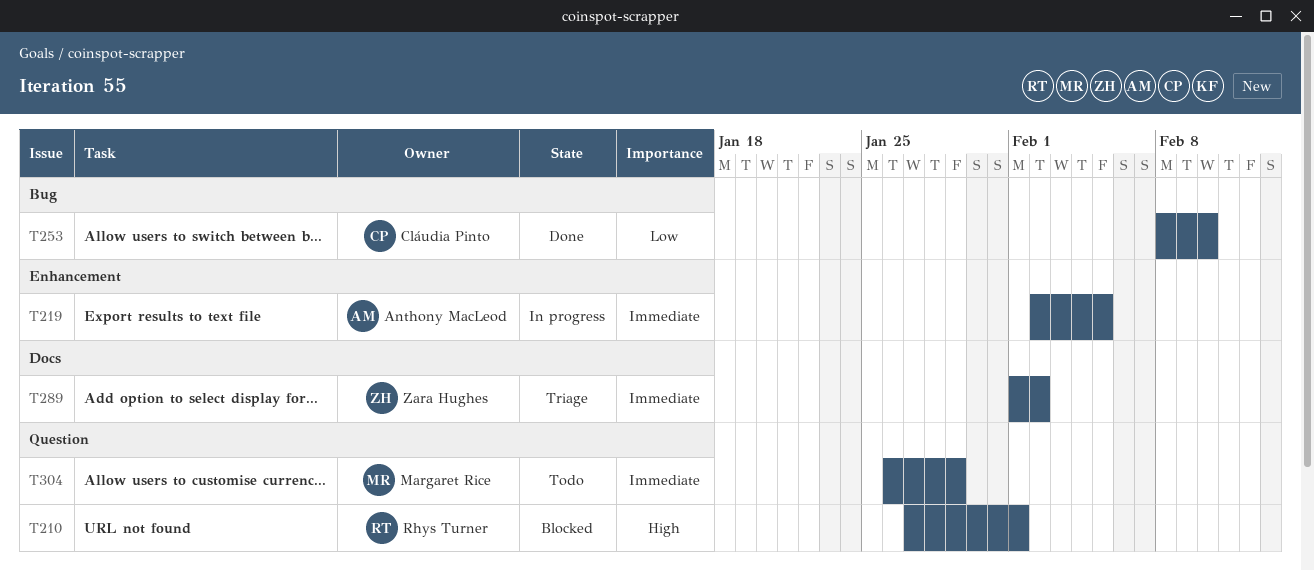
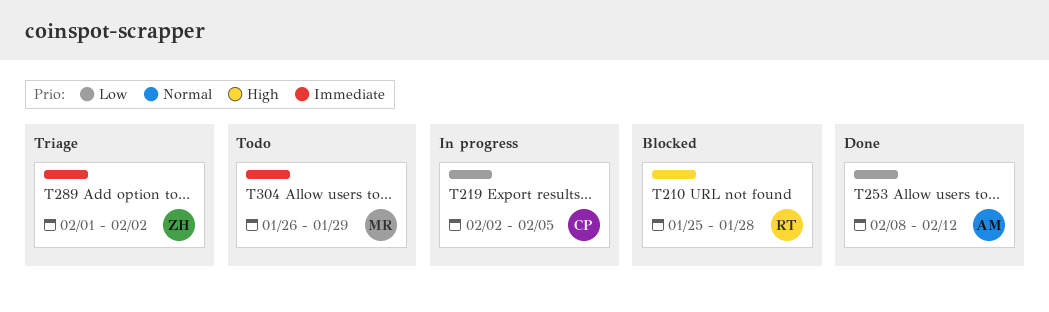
T210, start: Jan 27 -> Jan 25
T210, due: Feb 1 -> Jan 28
T219, owner: Anthony MacLeod -> Cláudia Pinto
T219, priority: Immediate -> Low
T253, owner: Cláudia Pinto -> Anthony MacLeod
T253, due: Feb 10 -> Feb 12

